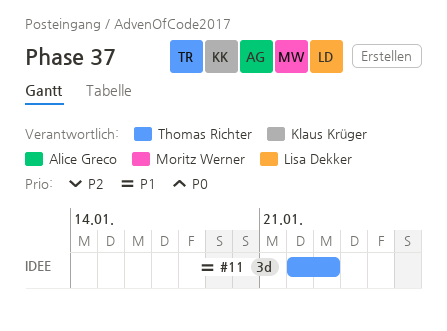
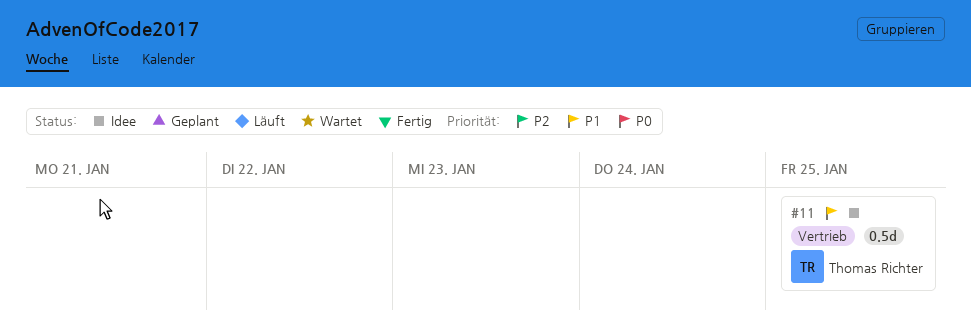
#11, estimate: 3d -> 0.5d
#11, due: Jan 23 -> Jan 25

